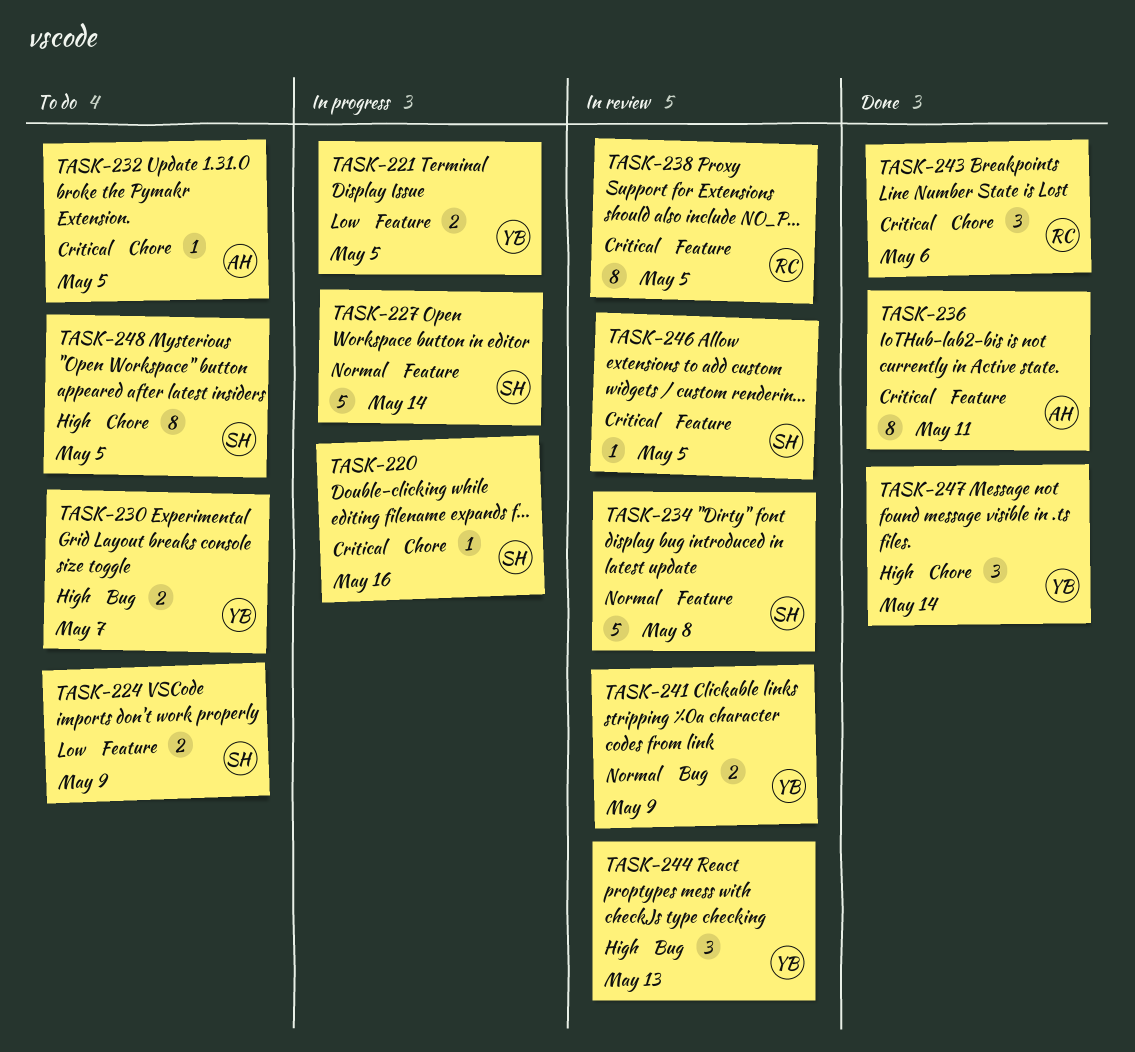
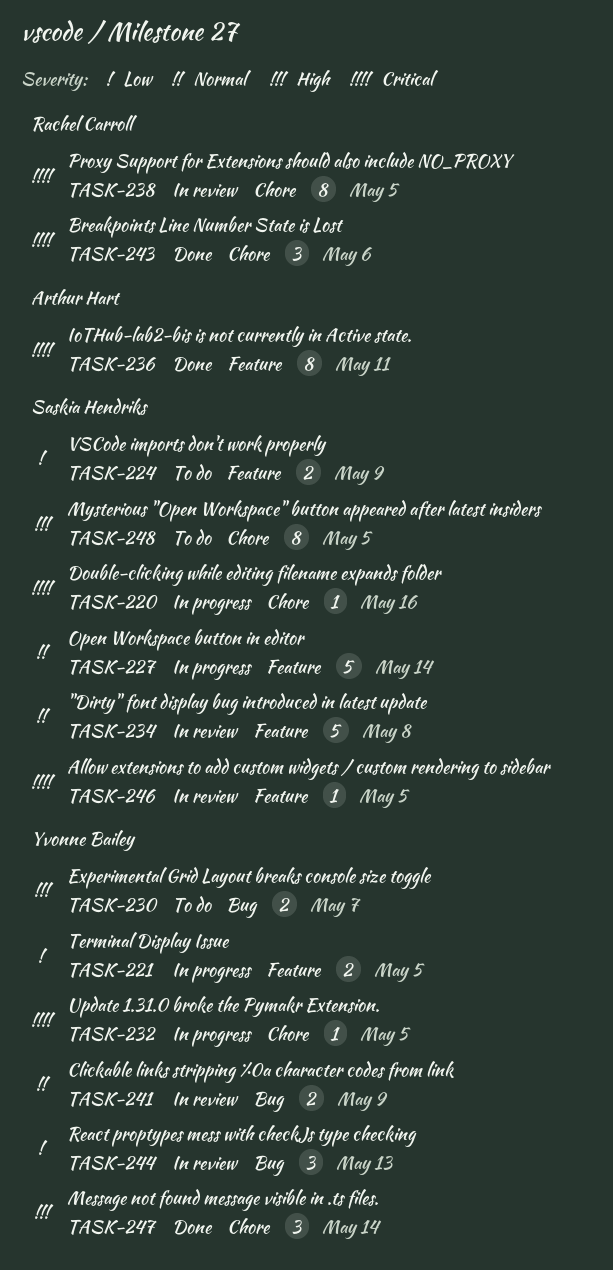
TASK-232, status: To do -> In progress
TASK-232, owner: Arthur Hart -> Yvonne Bailey
TASK-238, label: Feature -> Chore
TASK-244, priority: High -> Low

